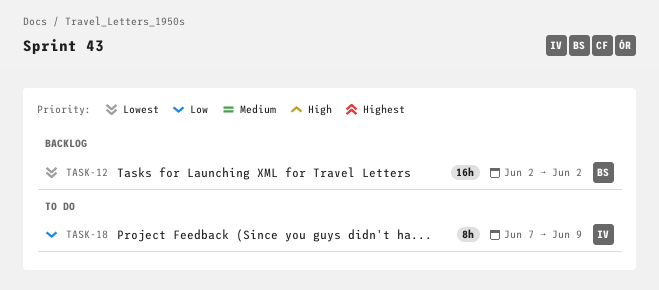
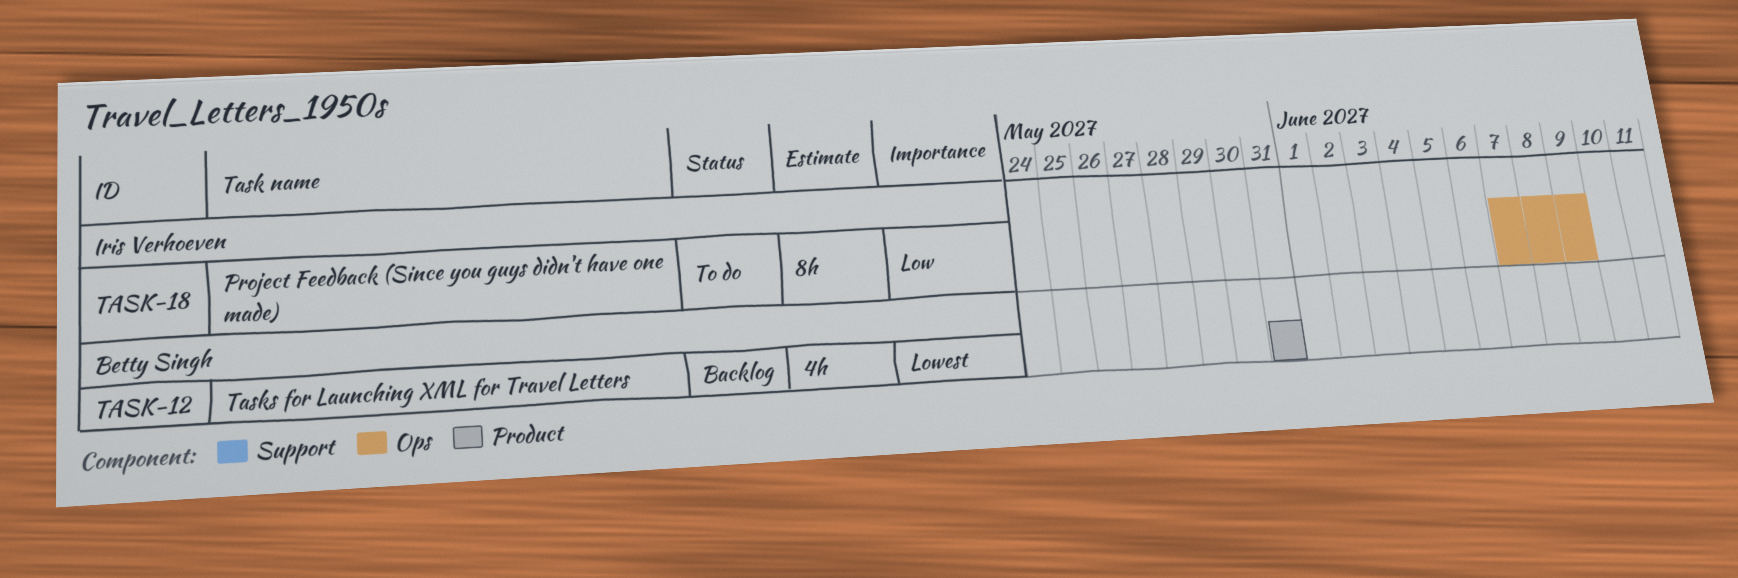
TASK-12, estimate: 16h -> 4h
TASK-12, start: Jun 2 -> May 31
TASK-12, due: Jun 2 -> May 31

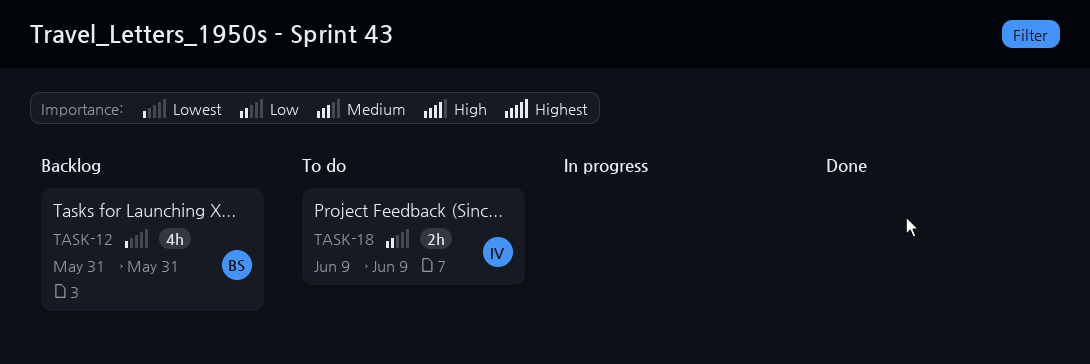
TASK-18, estimate: 8h -> 2h
TASK-18, start: Jun 7 -> Jun 9

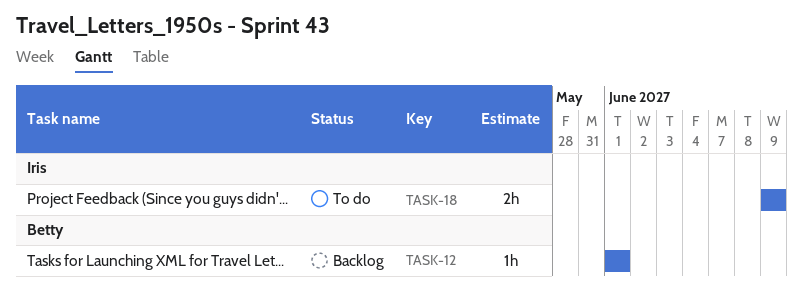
TASK-12, estimate: 4h -> 1h
TASK-12, start: May 31 -> Jun 1
TASK-12, due: May 31 -> Jun 1

